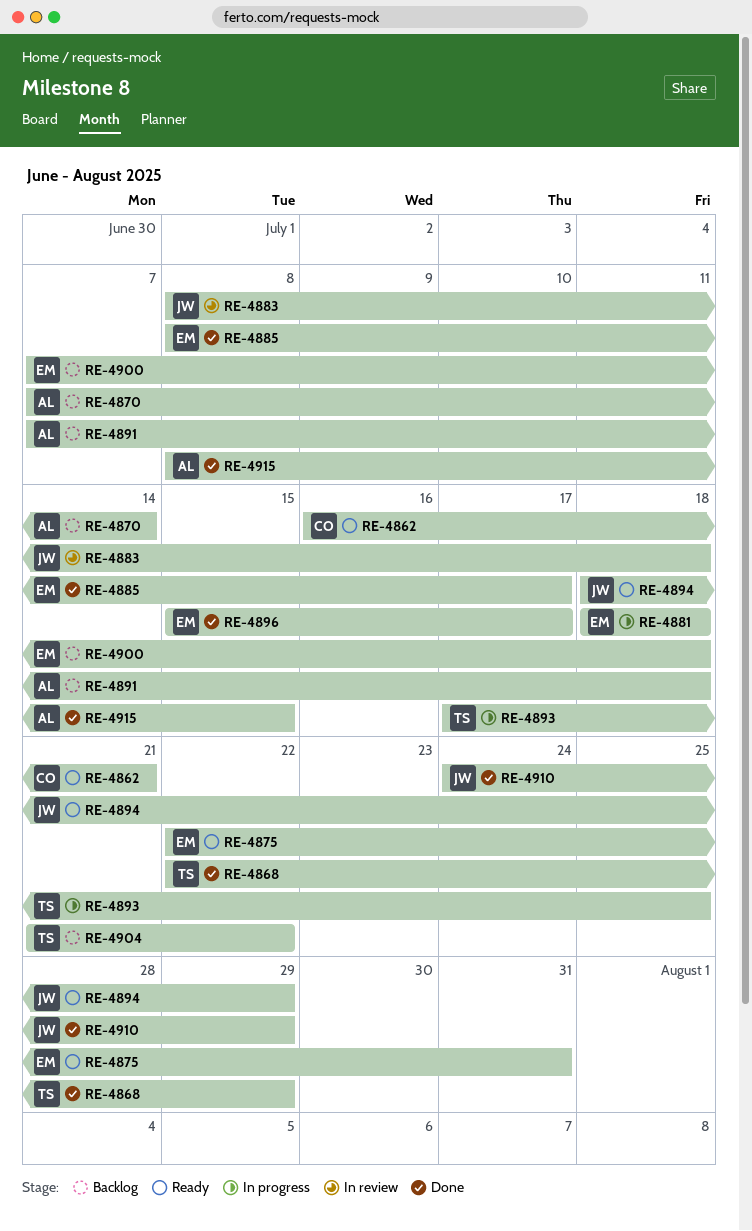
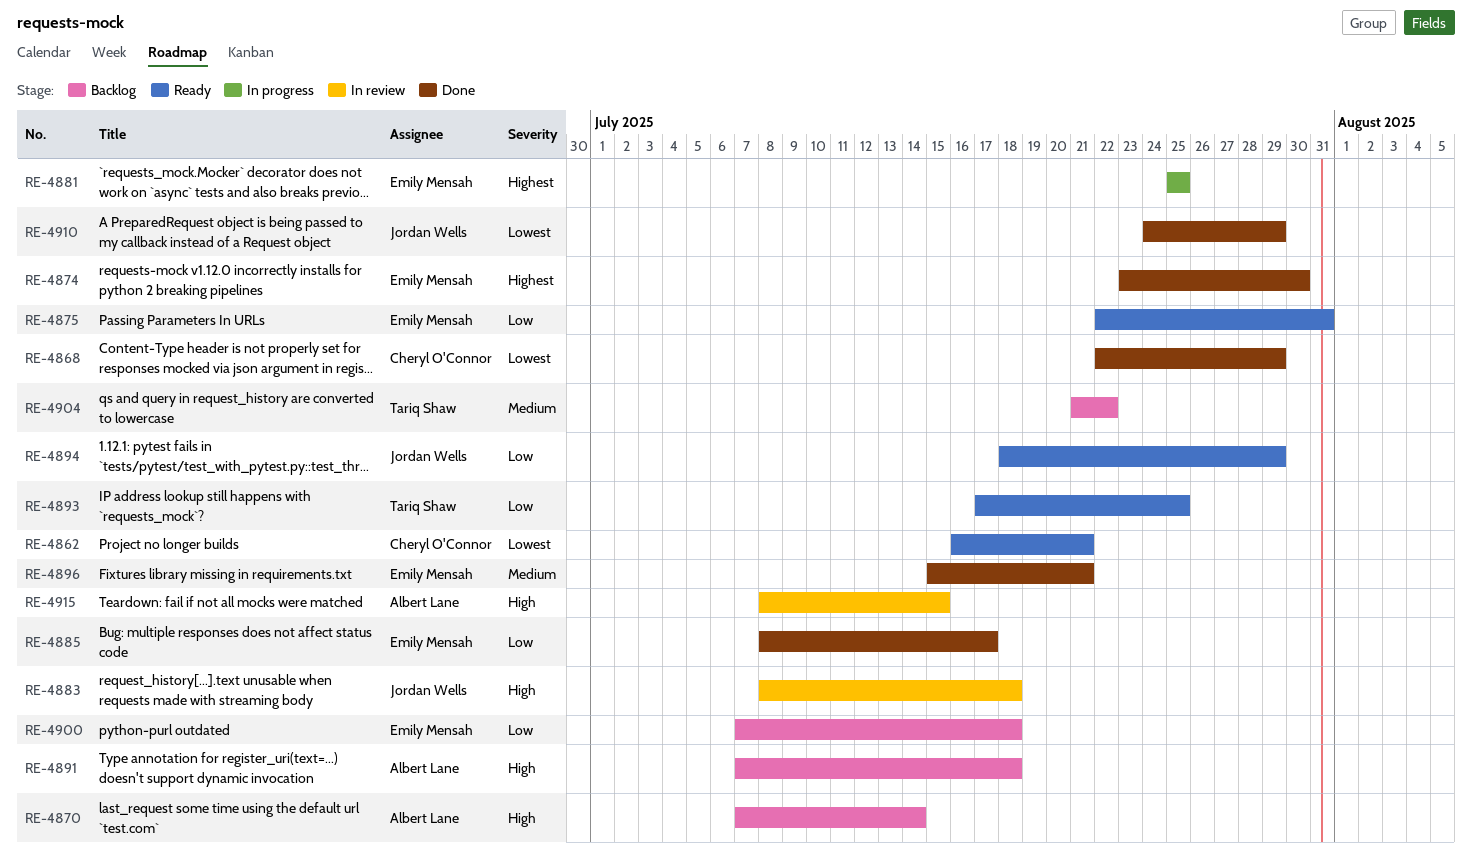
RE-4868, owner: Tariq Shaw -> Cheryl O'Connor
RE-4874: none -> present
RE-4881, start: Jul 18 -> Jul 25
RE-4881, due: Jul 18 -> Jul 25
RE-4893, status: In progress -> Ready
RE-4896, due: Jul 17 -> Jul 21
RE-4915, status: Done -> In review

